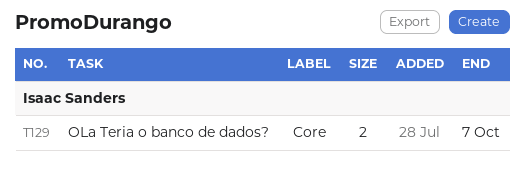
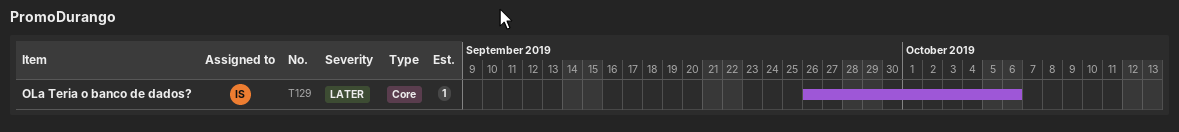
T129, estimate: 2 -> 1
T129, due: Oct 7 -> Oct 6

